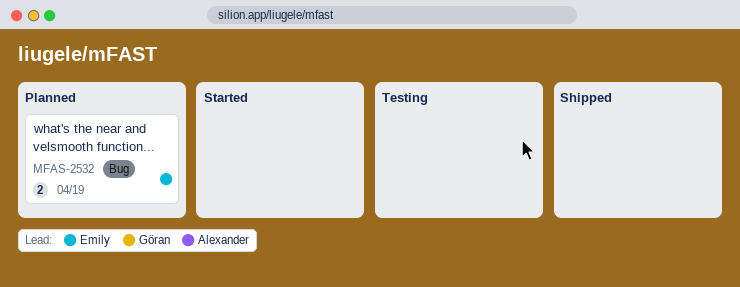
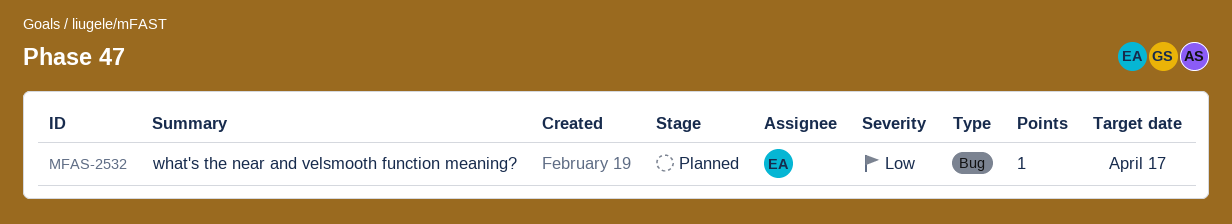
MFAS-2532, estimate: 2 -> 1
MFAS-2532, due: Apr 19 -> Apr 17

